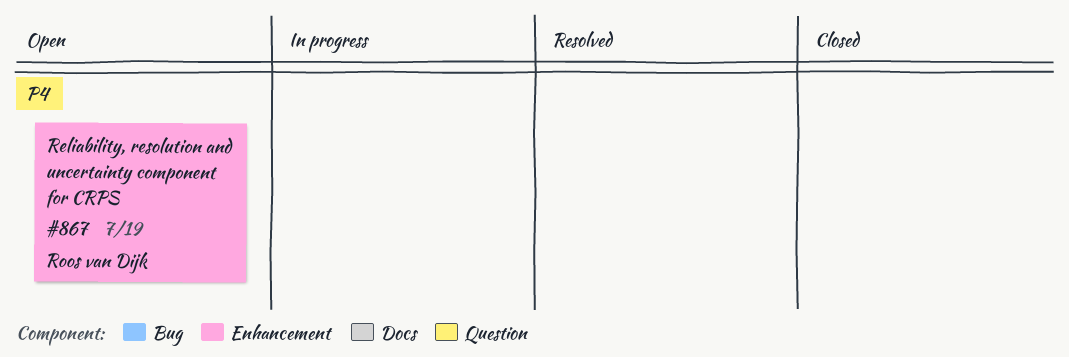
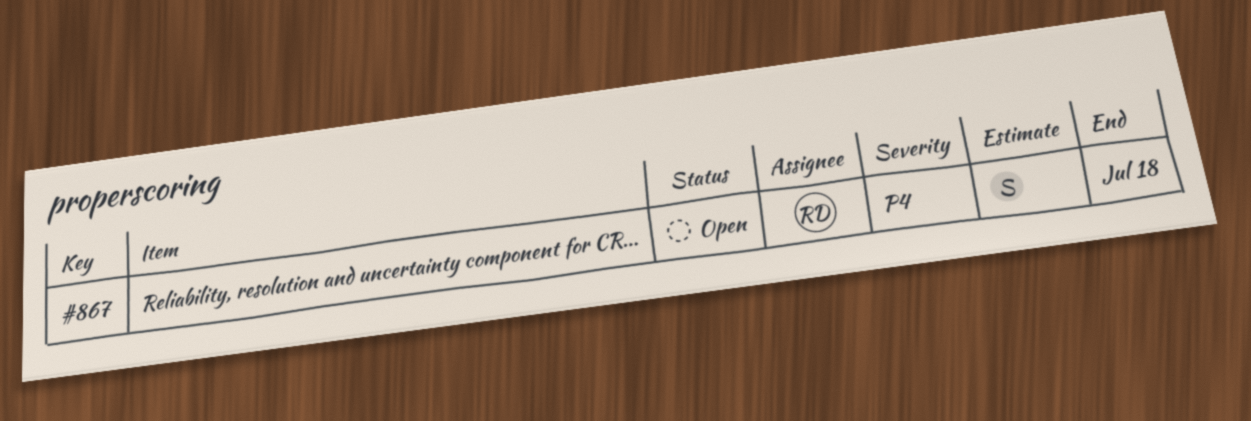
#867, due: Jul 19 -> Jul 18

